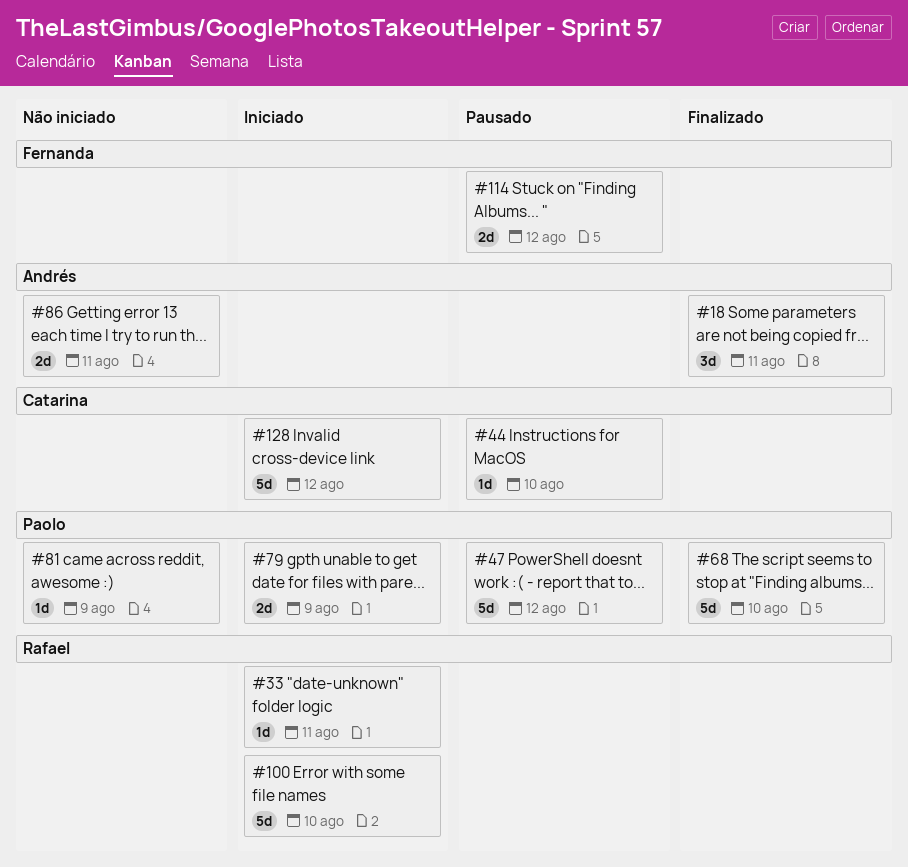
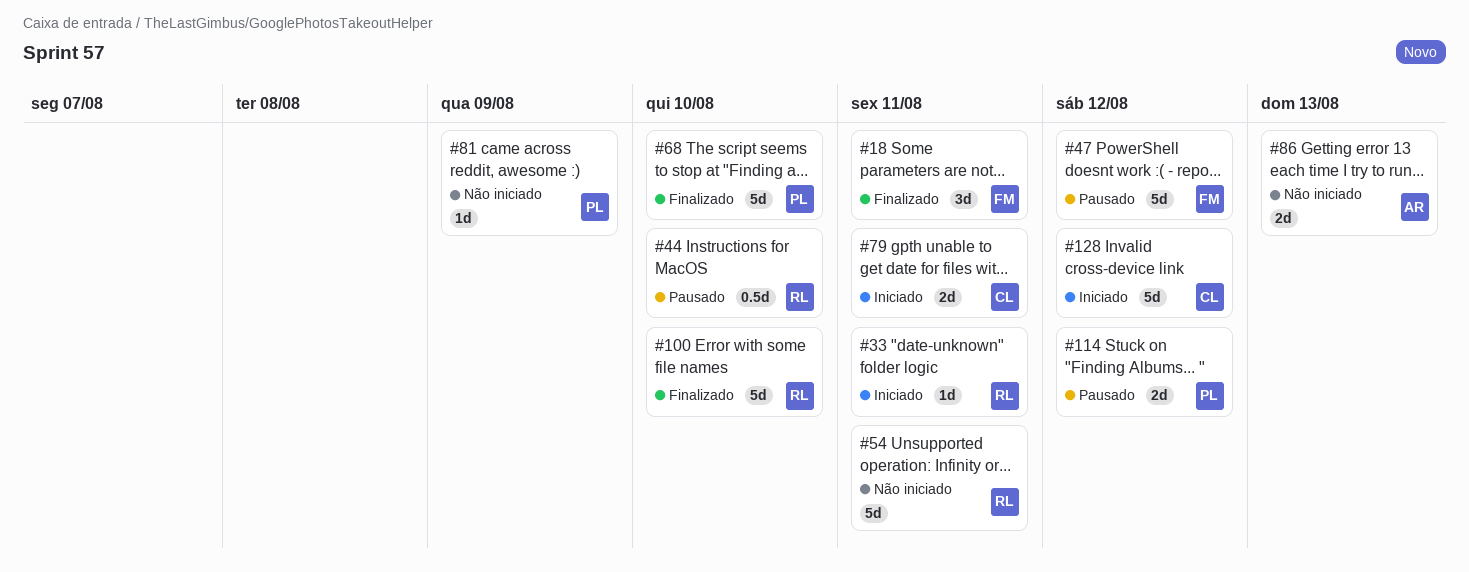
#18, owner: Andrés -> Fernanda
#44, owner: Catarina -> Rafael
#44, estimate: 1d -> 0.5d
#47, owner: Paolo -> Fernanda
#54: none -> present
#79, owner: Paolo -> Catarina
#79, due: Aug 9 -> Aug 11
#86, due: Aug 11 -> Aug 13
#100, status: Iniciado -> Finalizado
#114, owner: Fernanda -> Paolo

